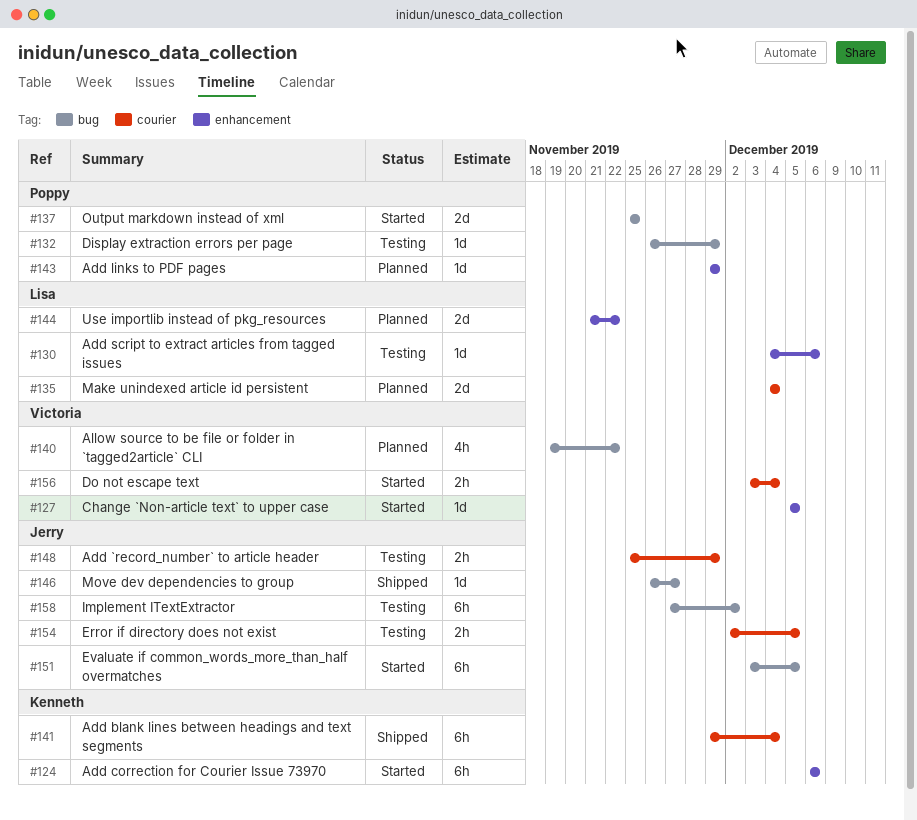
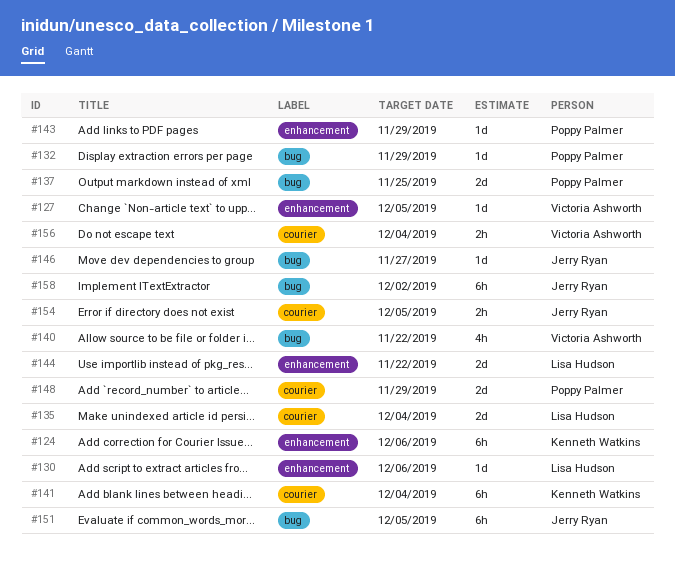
#148, owner: Jerry Ryan -> Poppy Palmer
#148, estimate: 2h -> 2d

